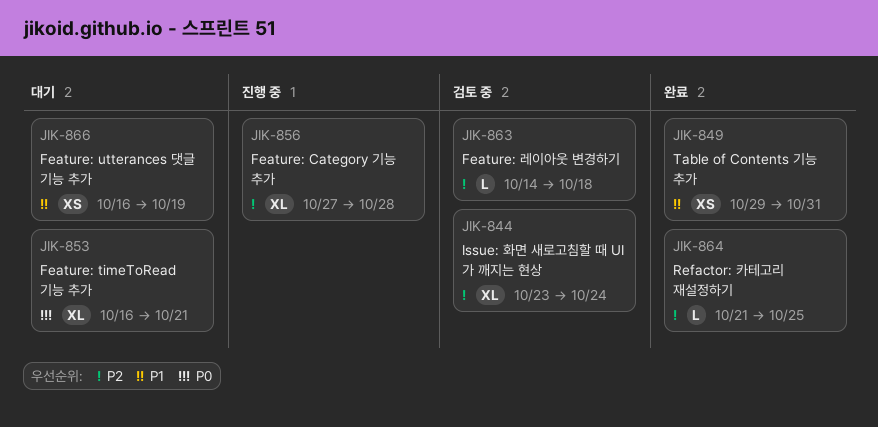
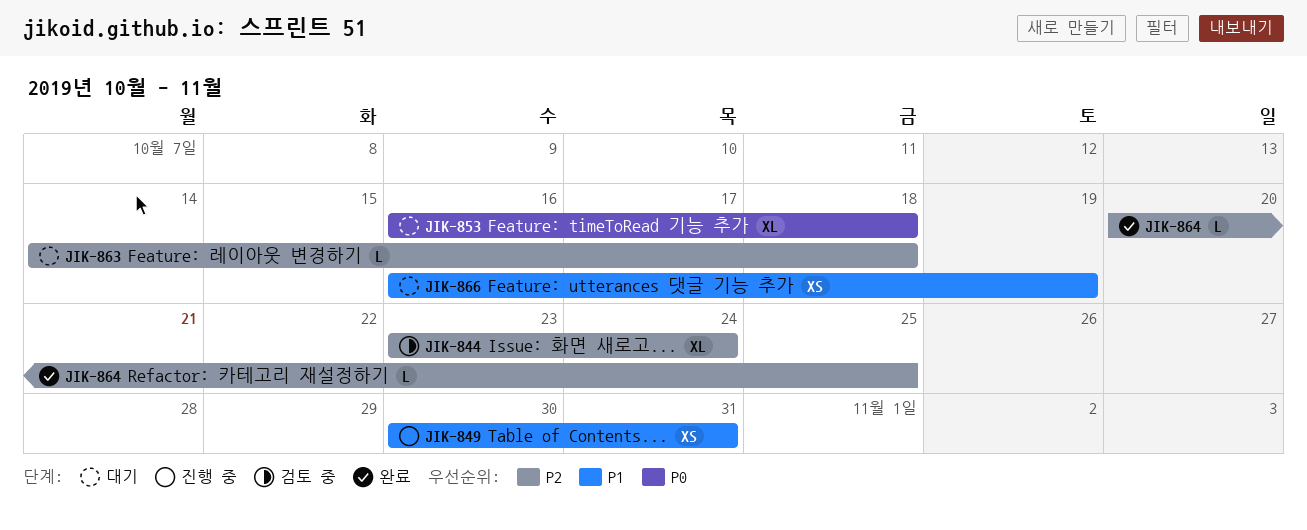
JIK-849, status: 완료 -> 진행 중
JIK-849, start: Oct 29 -> Oct 30
JIK-853, due: Oct 21 -> Oct 18
JIK-856: present -> none
JIK-863, status: 검토 중 -> 대기
JIK-864, start: Oct 21 -> Oct 20

